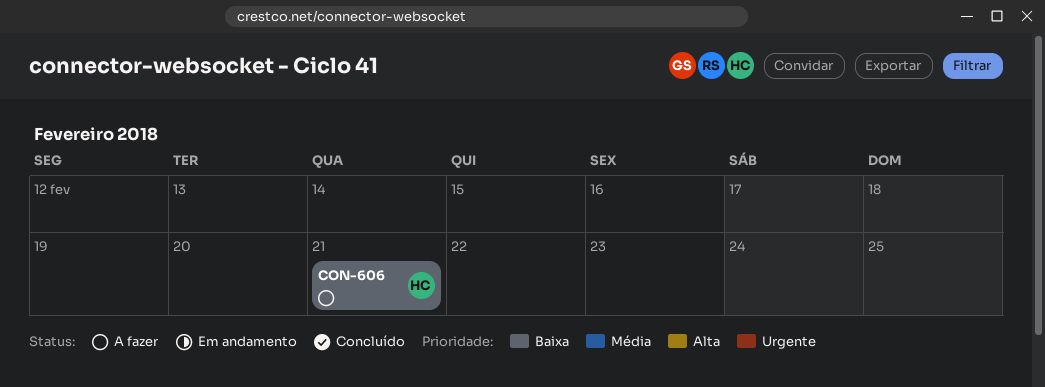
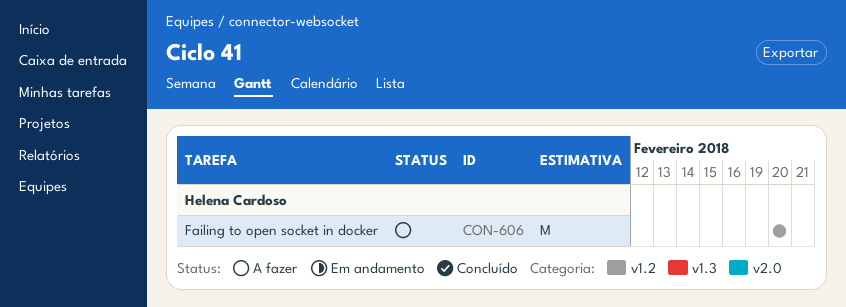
CON-606, due: Feb 21 -> Feb 20

